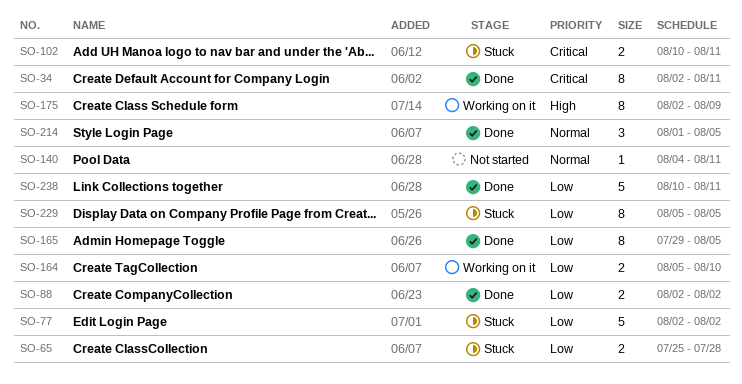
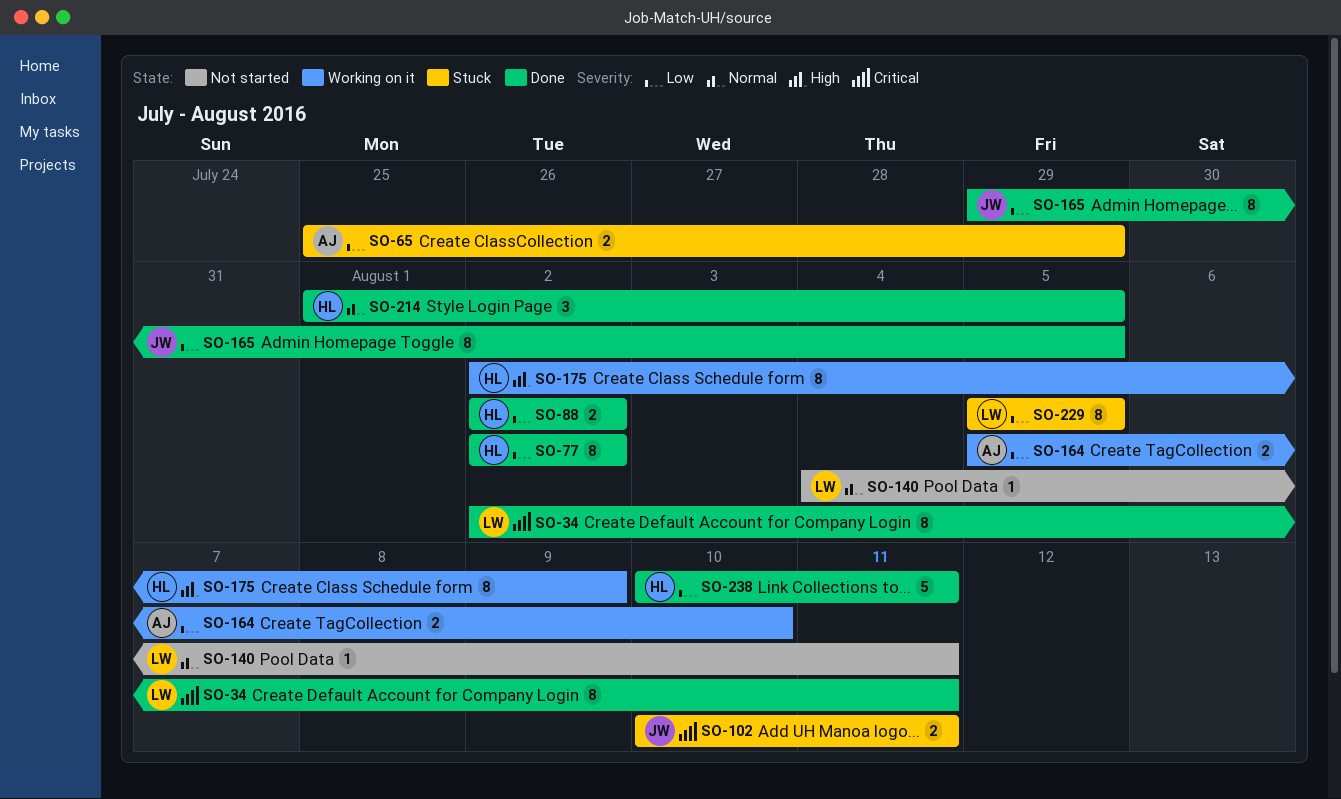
SO-65, due: Jul 28 -> Jul 29
SO-77, status: Stuck -> Done
SO-77, estimate: 5 -> 8

